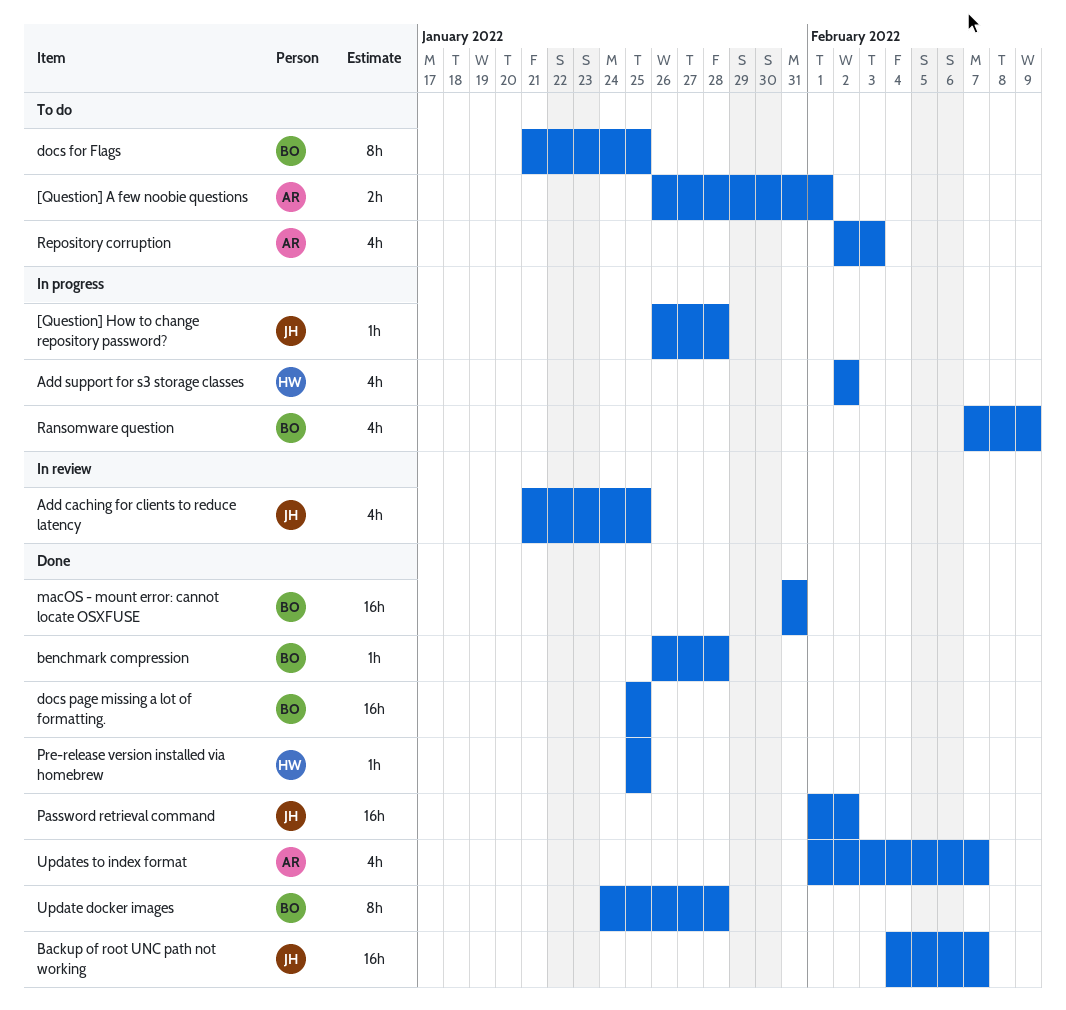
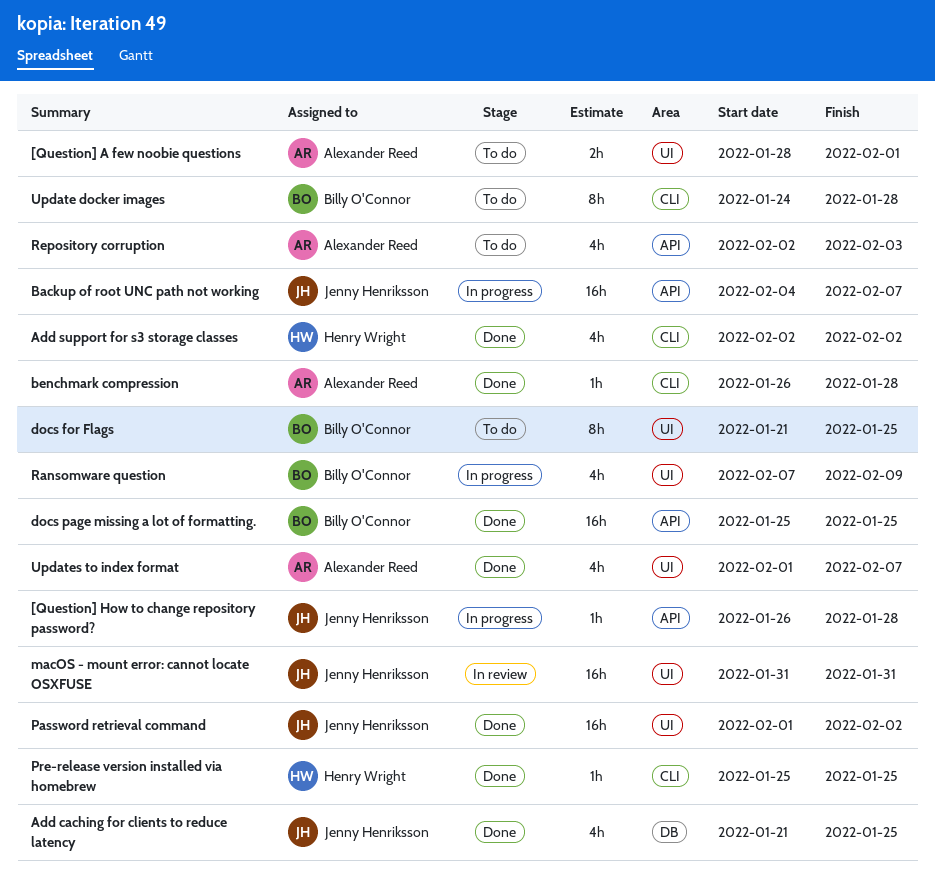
[Question] A few noobie questions, start: Jan 26 -> Jan 28
Add caching for clients to reduce latency, status: In review -> Done
Add support for s3 storage classes, status: In progress -> Done
Backup of root UNC path not working, status: Done -> In progress
benchmark compression, owner: Billy O'Connor -> Alexander Reed
macOS - mount error: cannot locate OSXFUSE, status: Done -> In review
macOS - mount error: cannot locate OSXFUSE, owner: Billy O'Connor -> Jenny Henriksson
Update docker images, status: Done -> To do

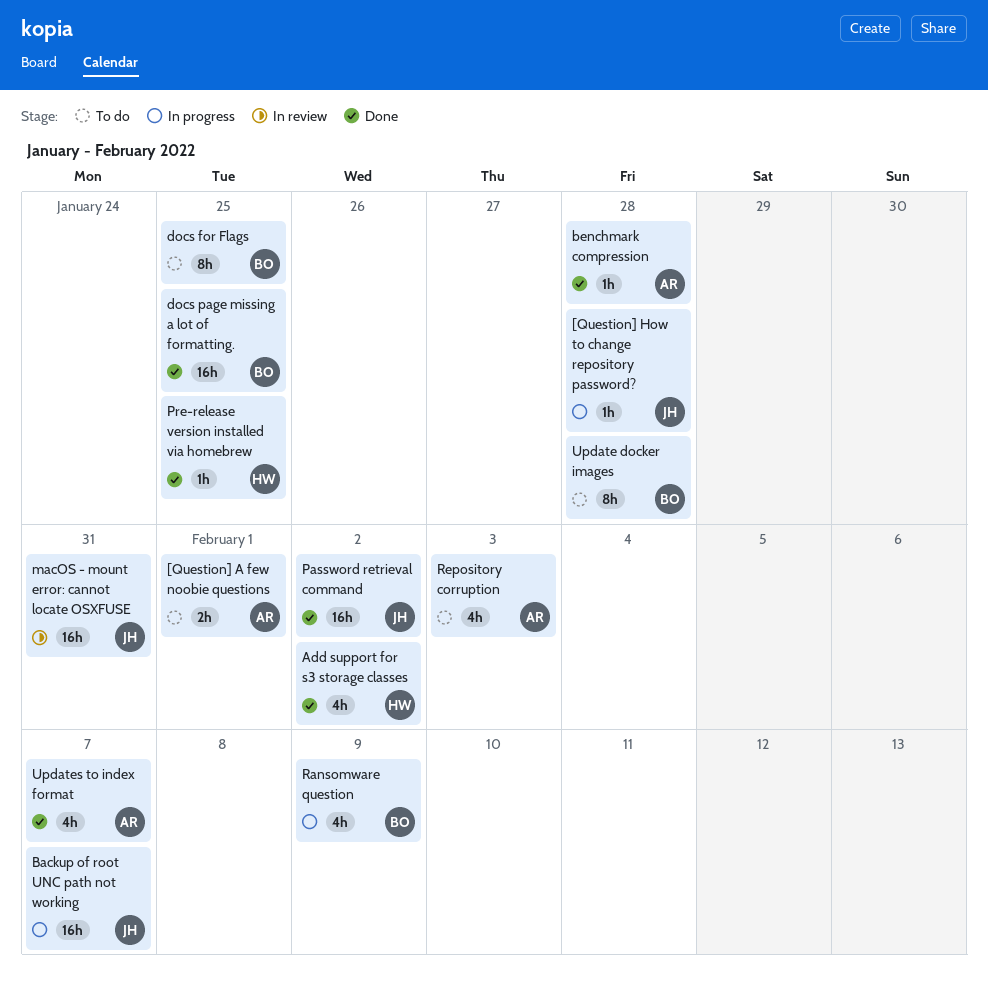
Add caching for clients to reduce latency: present -> none

